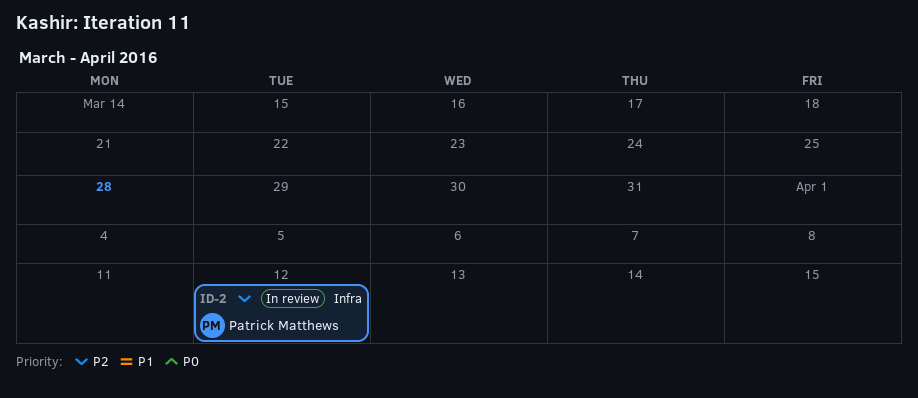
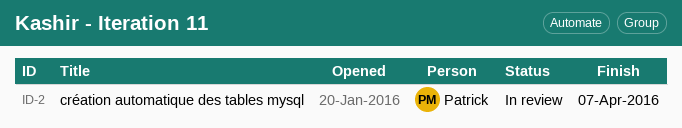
ID-2, due: Apr 12 -> Apr 7

